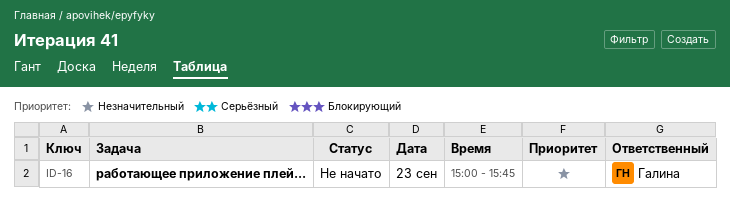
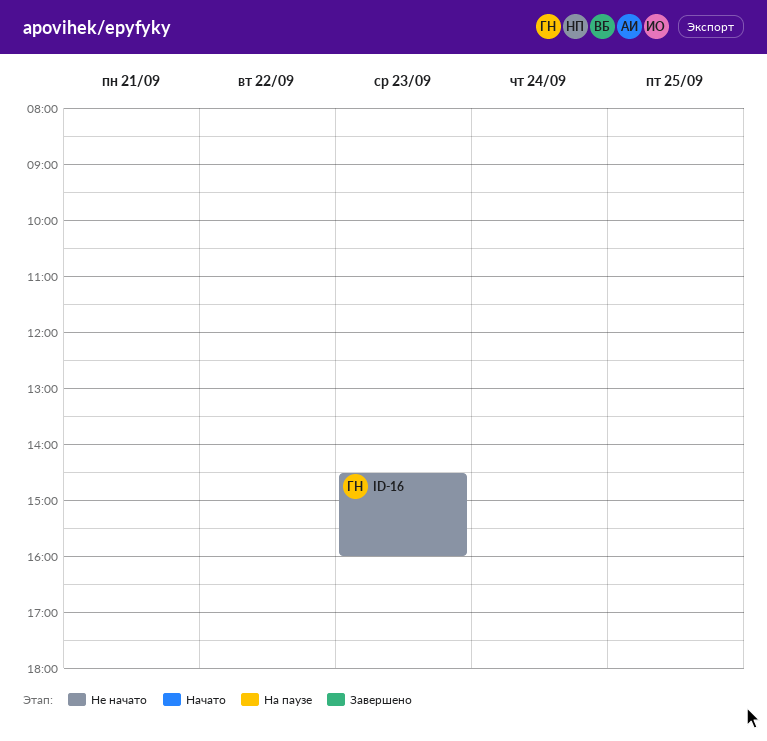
ID-16, begins: 15:00 -> 14:30
ID-16, ends: 15:45 -> 16:00

